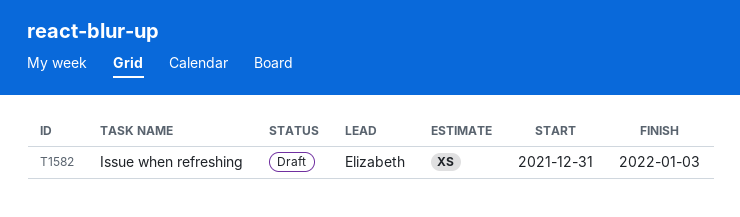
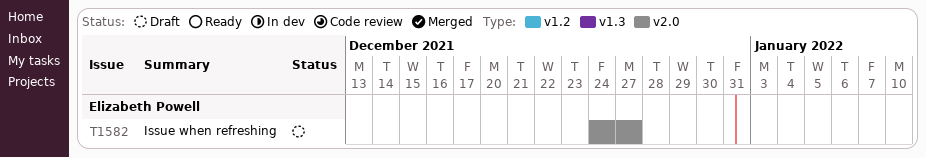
T1582, start: Dec 31 -> Dec 24
T1582, due: Jan 3 -> Dec 27

